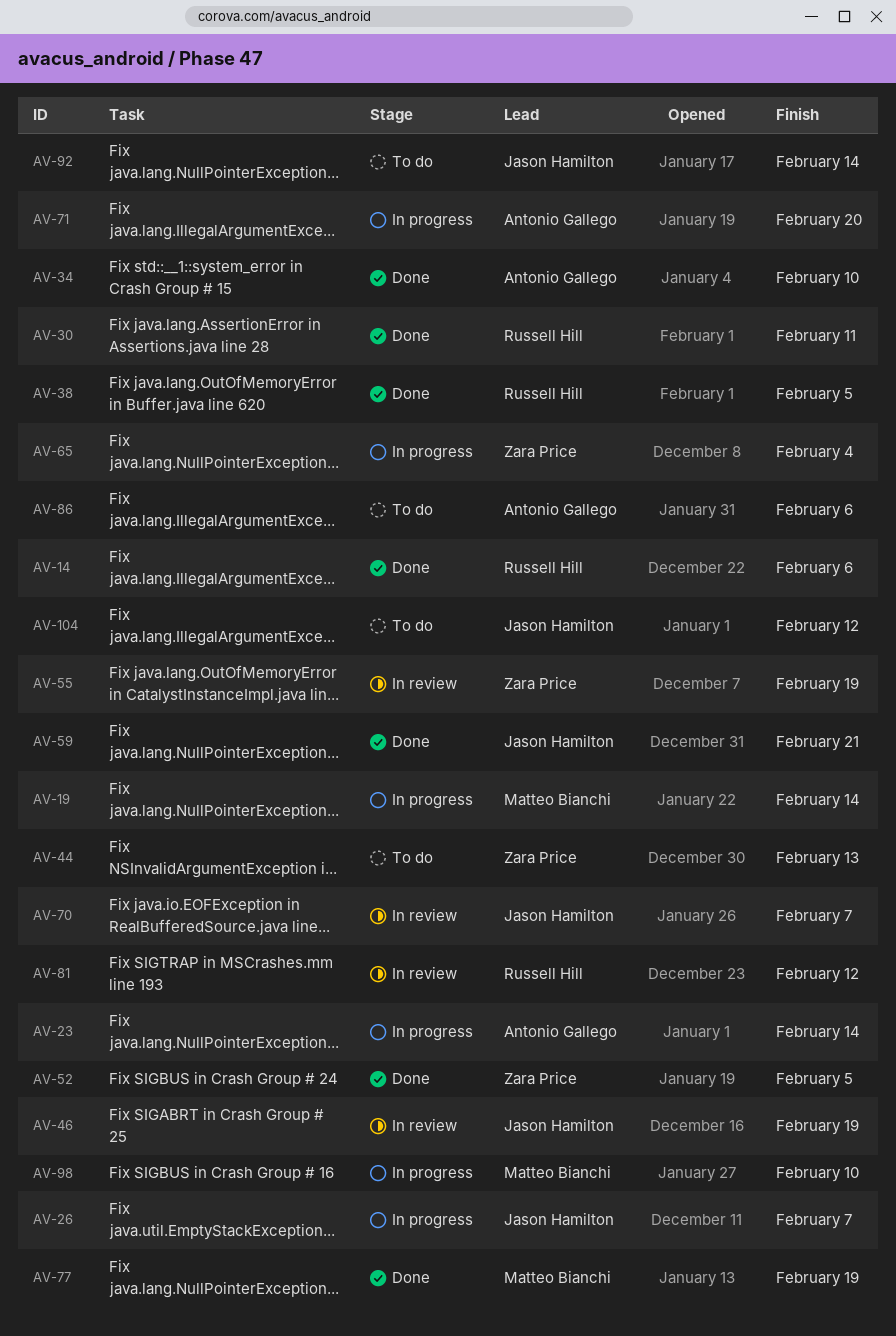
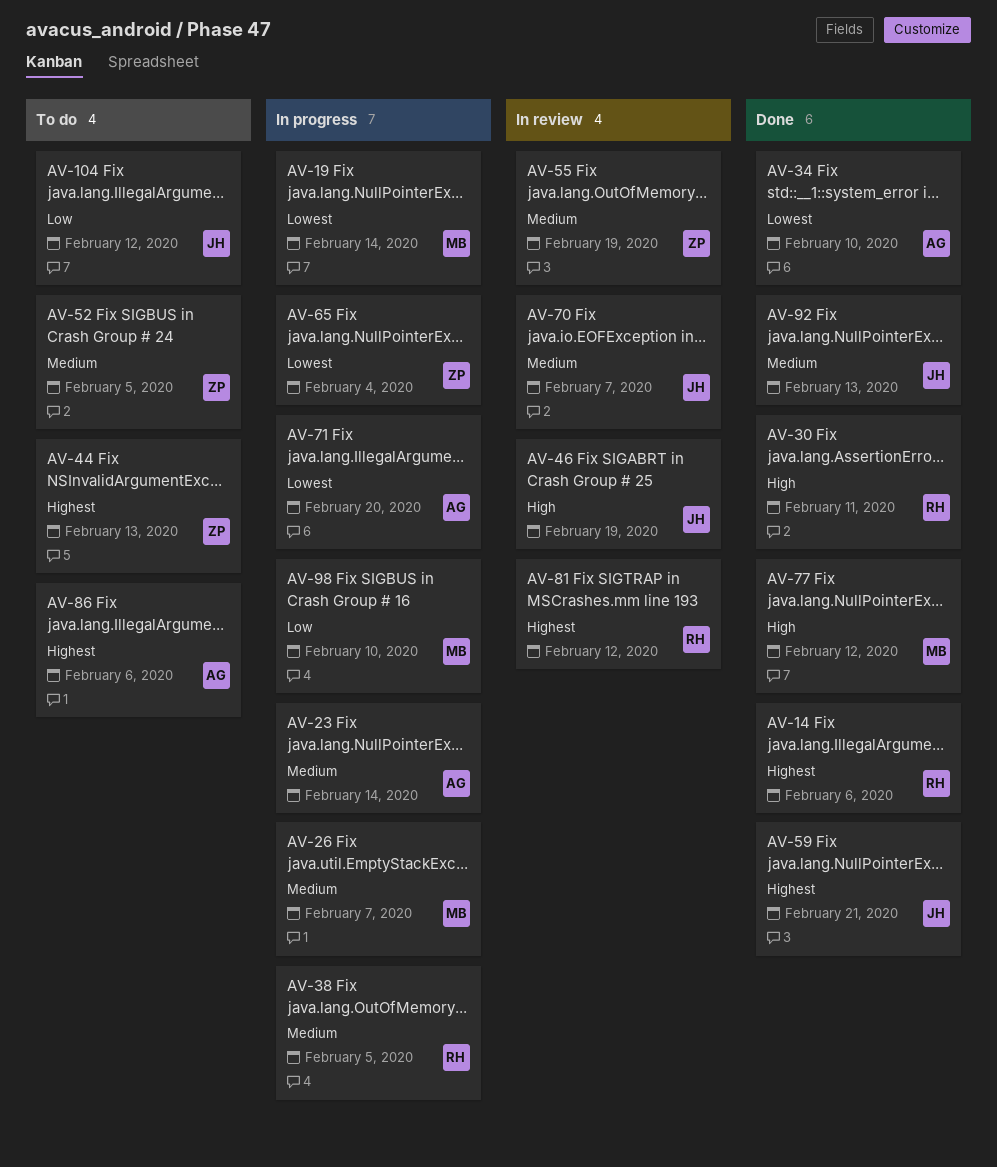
AV-26, owner: Jason Hamilton -> Matteo Bianchi
AV-38, status: Done -> In progress
AV-52, status: Done -> To do
AV-77, due: Feb 19 -> Feb 12
AV-92, status: To do -> Done
AV-92, due: Feb 14 -> Feb 13

